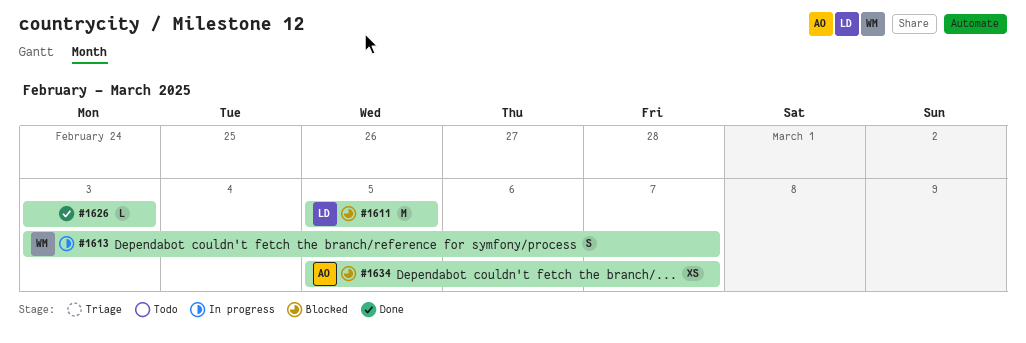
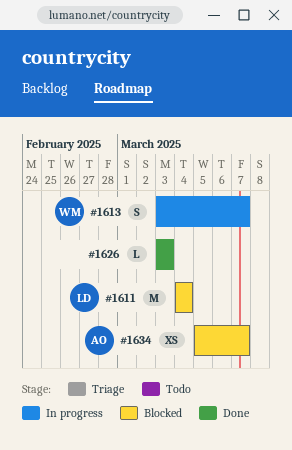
#1611, start: Mar 5 -> Mar 4
#1611, due: Mar 5 -> Mar 4

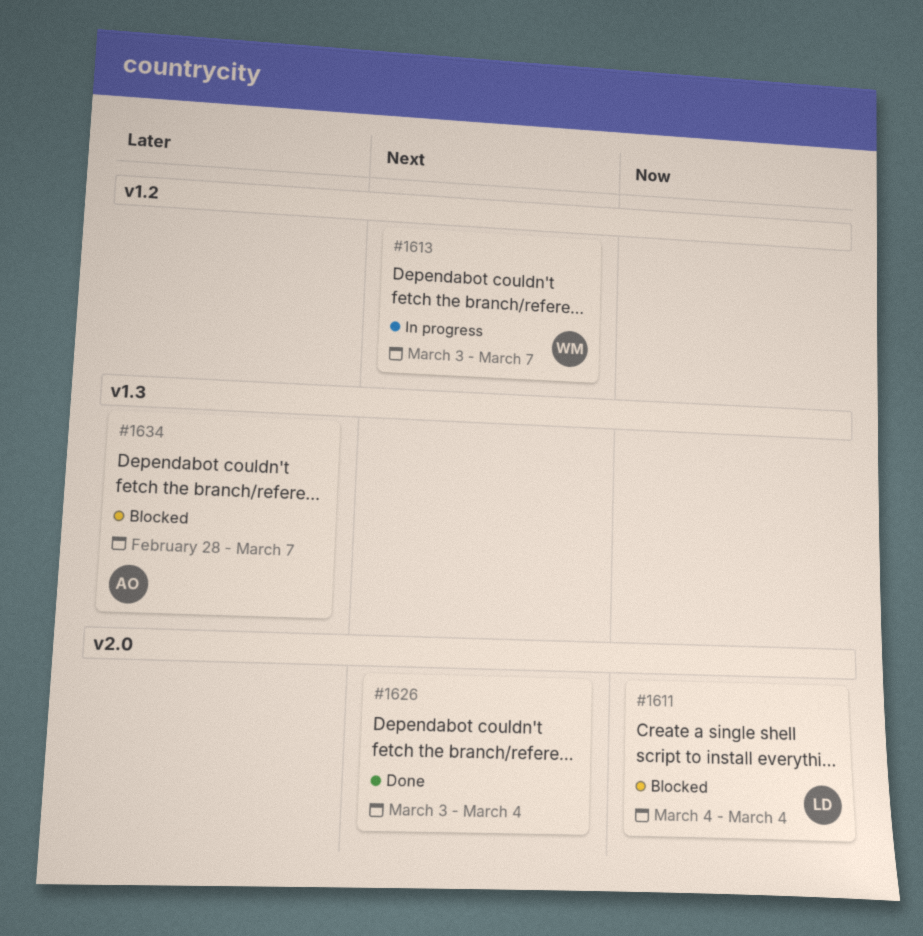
#1626, due: Mar 3 -> Mar 4
#1634, start: Mar 5 -> Feb 28

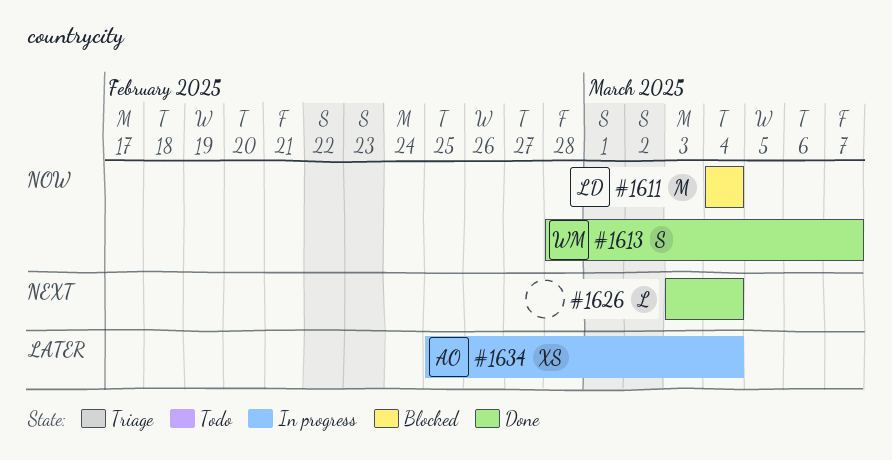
#1613, status: In progress -> Done
#1613, priority: Next -> Now
#1613, start: Mar 3 -> Feb 28
#1634, status: Blocked -> In progress
#1634, start: Feb 28 -> Feb 25
#1634, due: Mar 7 -> Mar 4

